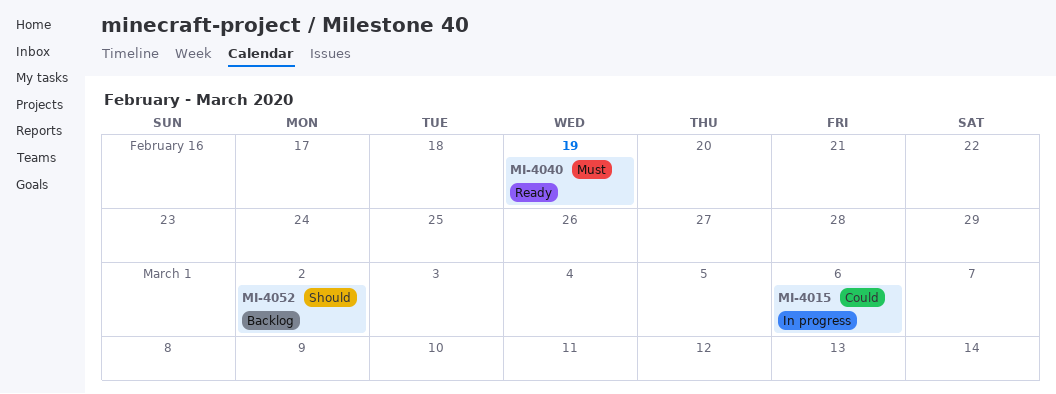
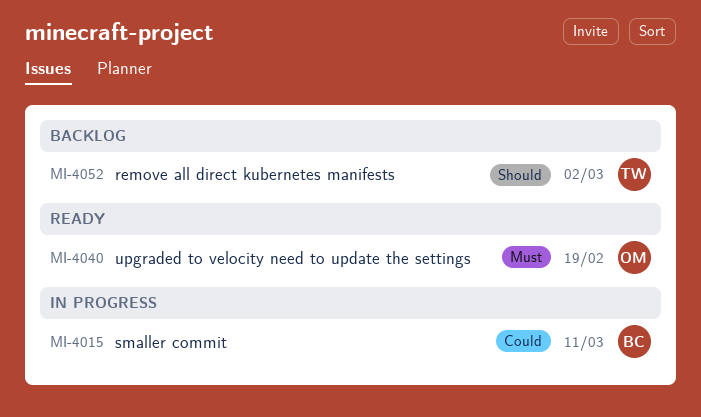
MI-4015, due: Mar 6 -> Mar 11

